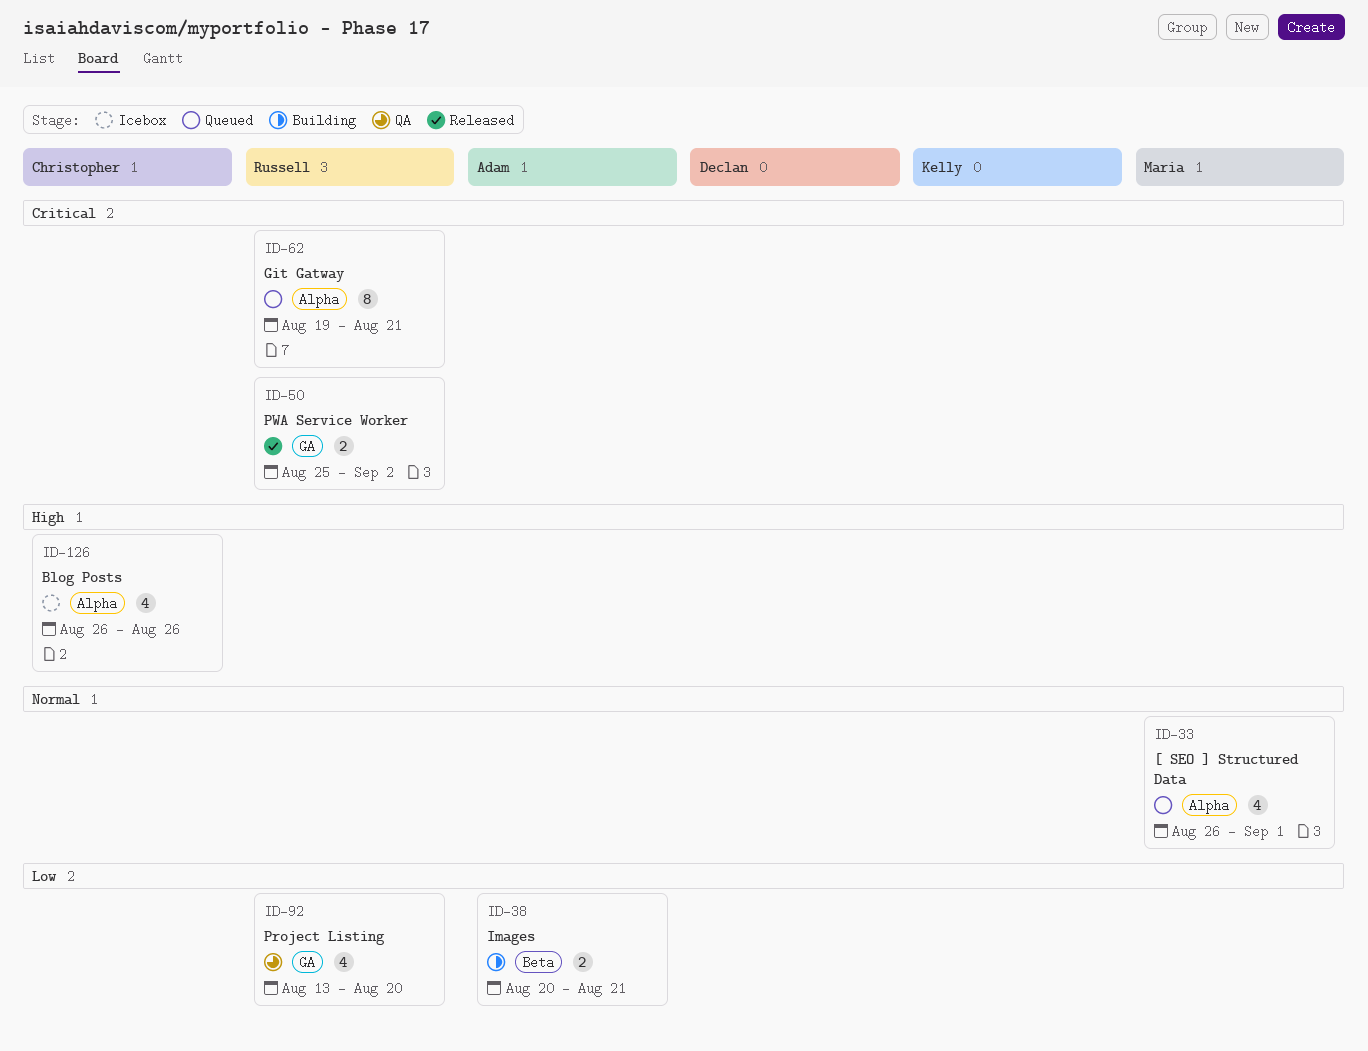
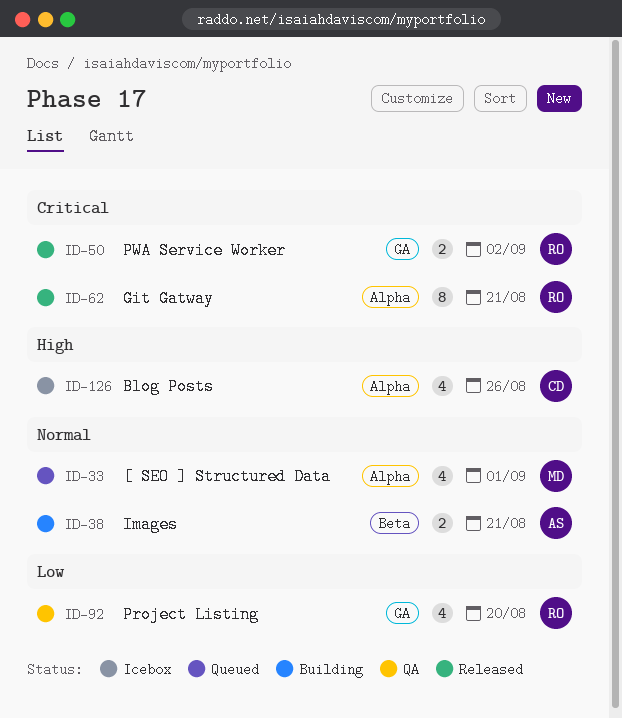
ID-38, priority: Low -> Normal
ID-62, status: Queued -> Released

